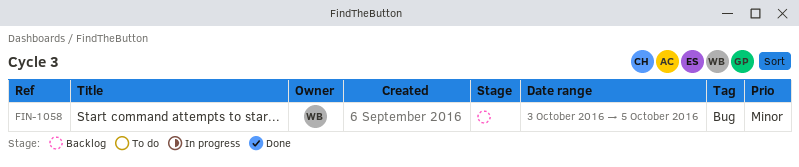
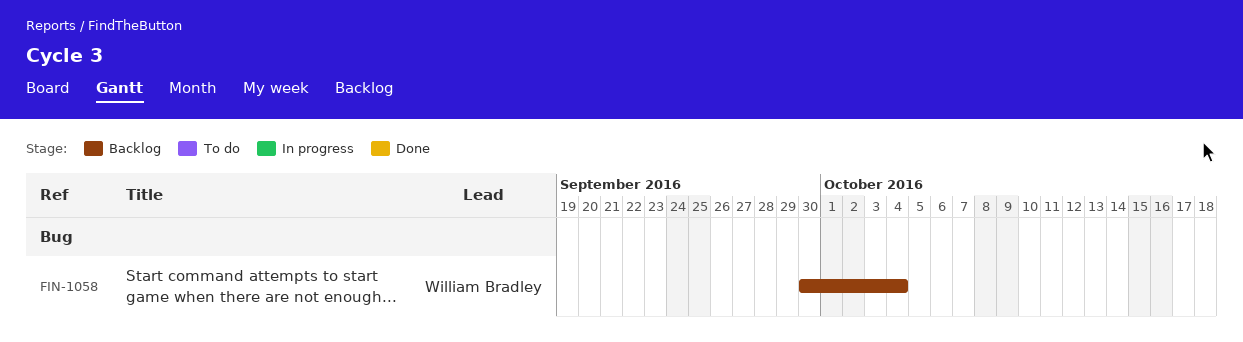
FIN-1058, start: Oct 3 -> Sep 30
FIN-1058, due: Oct 5 -> Oct 4

